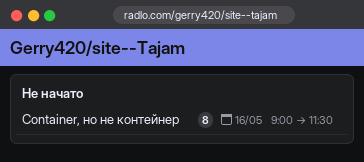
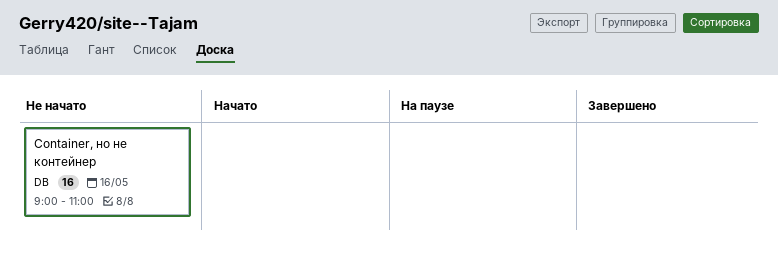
Container, но не контейнер, estimate: 8 -> 16
Container, но не контейнер, ends: 11:30 -> 11:00

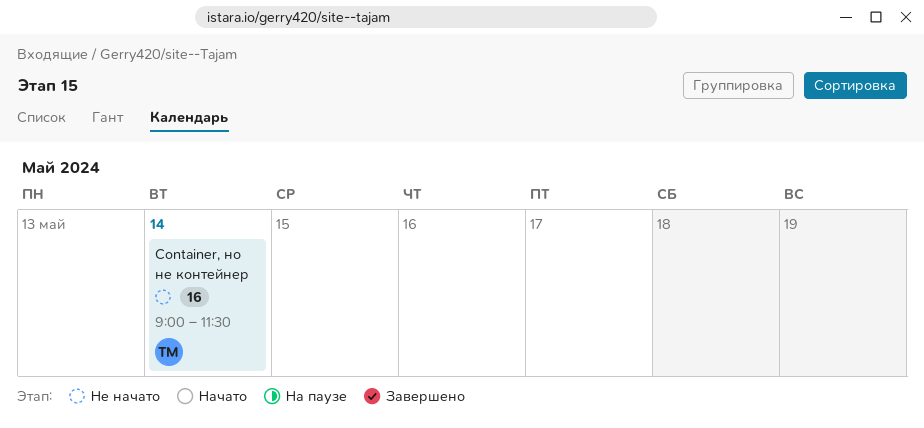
Container, но не контейнер, day: May 16 -> May 14
Container, но не контейнер, ends: 11:00 -> 11:30

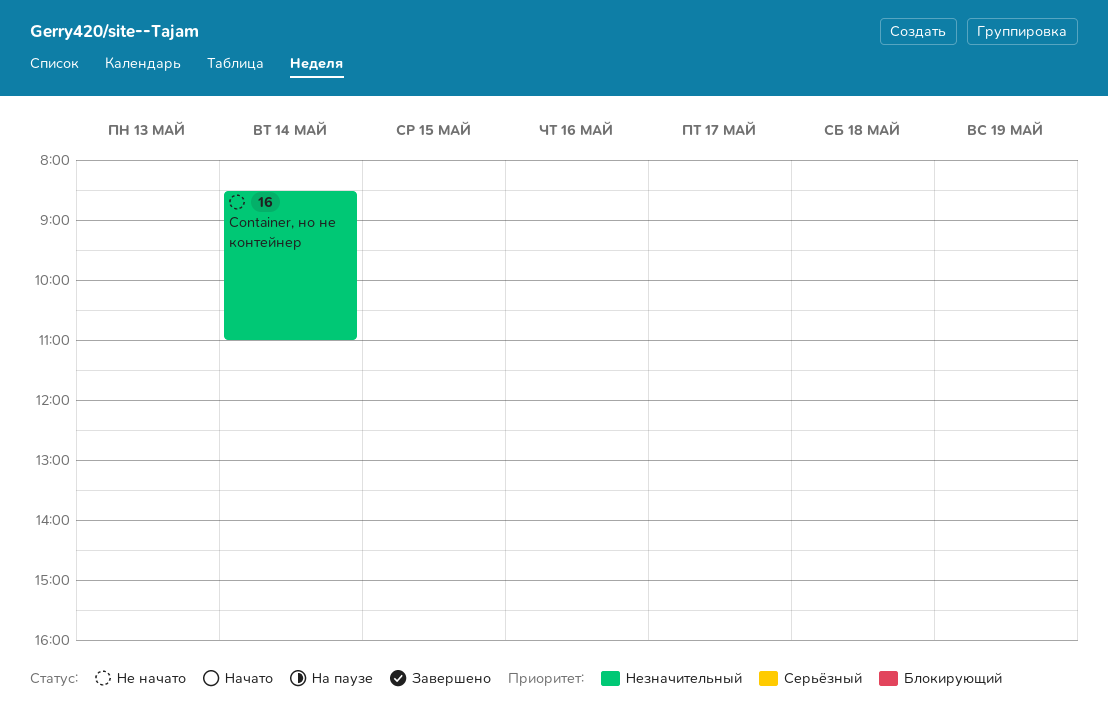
Container, но не контейнер, begins: 09:00 -> 08:30
Container, но не контейнер, ends: 11:30 -> 11:00

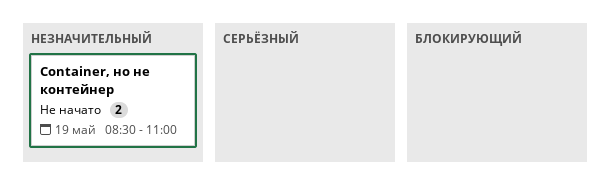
Container, но не контейнер, estimate: 16 -> 2
Container, но не контейнер, day: May 14 -> May 19

